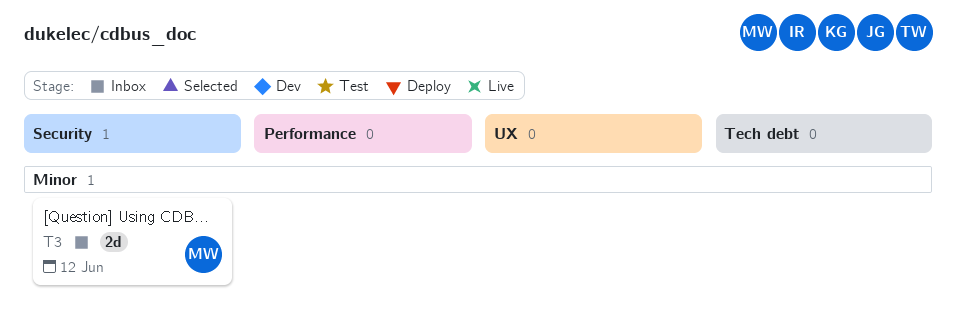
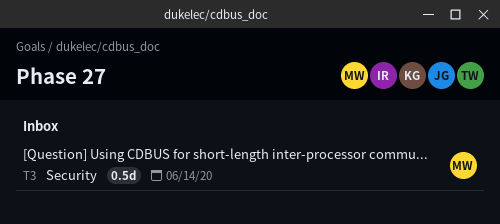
T3, estimate: 2d -> 0.5d
T3, due: Jun 12 -> Jun 14

